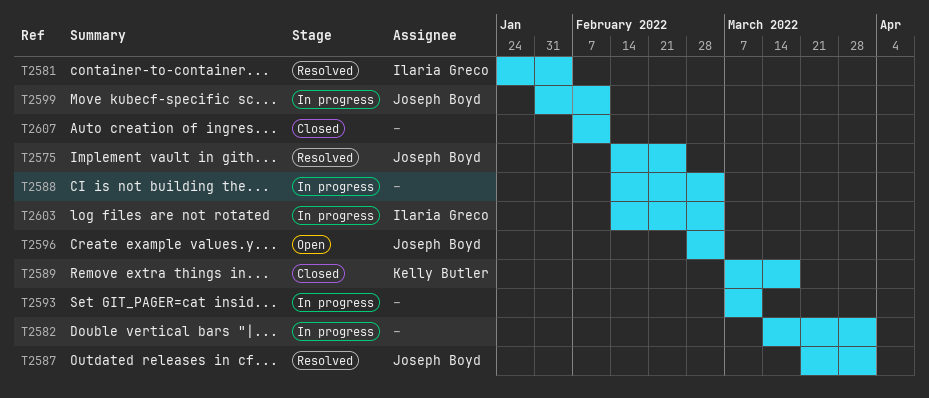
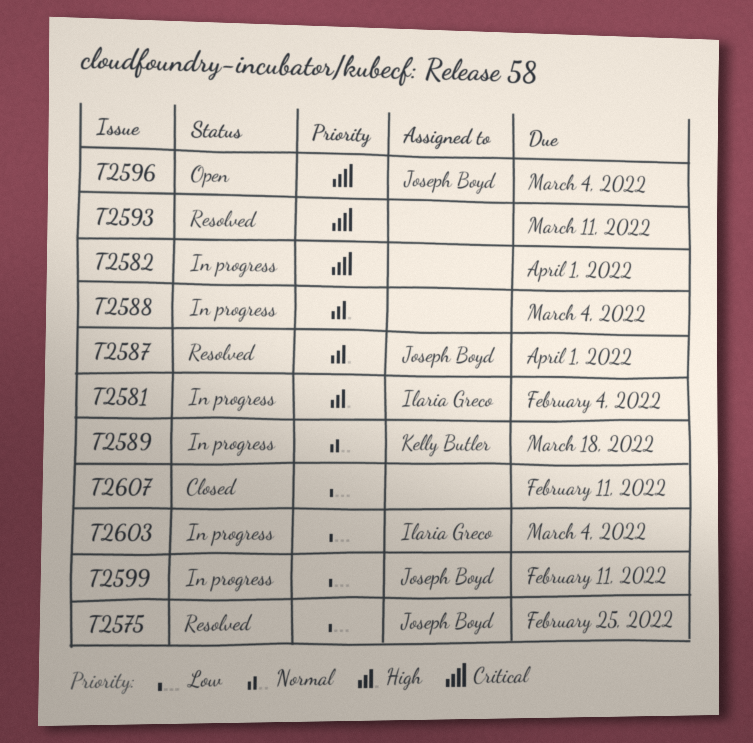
T2581, status: Resolved -> In progress
T2589, status: Closed -> In progress
T2593, status: In progress -> Resolved

